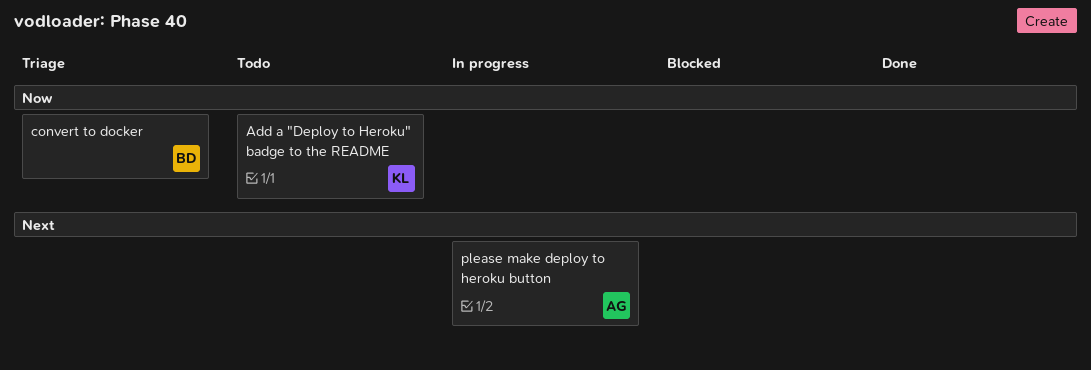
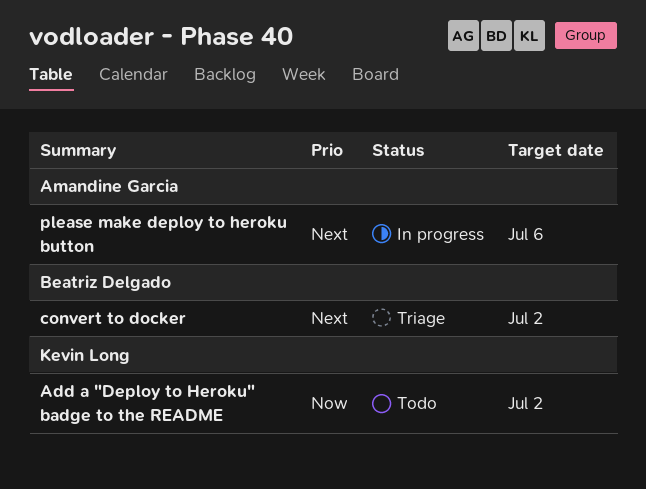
convert to docker, priority: Now -> Next

